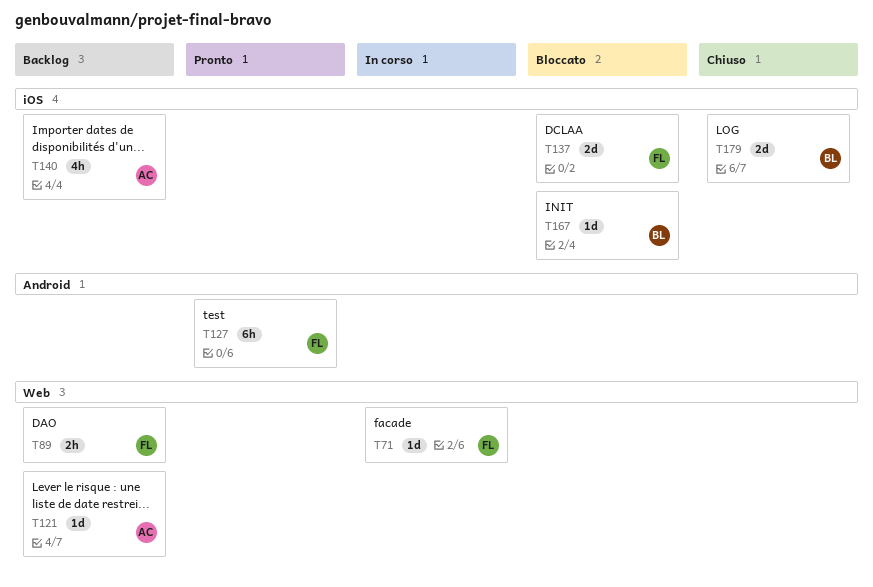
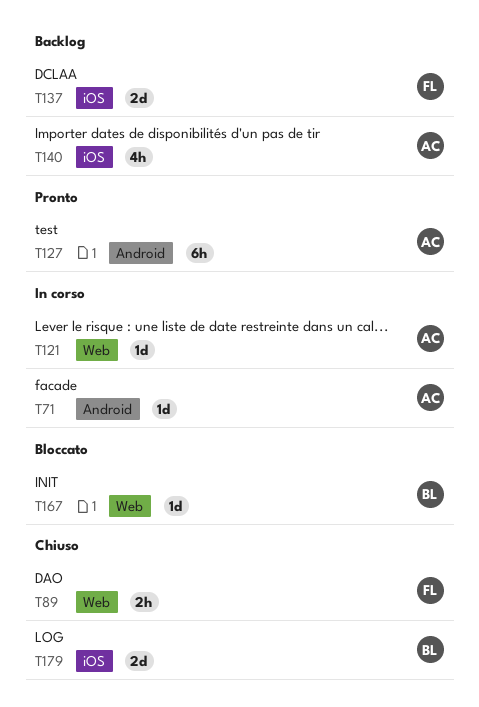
T71, owner: FL -> AC
T71, label: Web -> Android
T89, status: Backlog -> Chiuso
T121, status: Backlog -> In corso
T127, owner: FL -> AC
T137, status: Bloccato -> Backlog
T167, label: iOS -> Web

